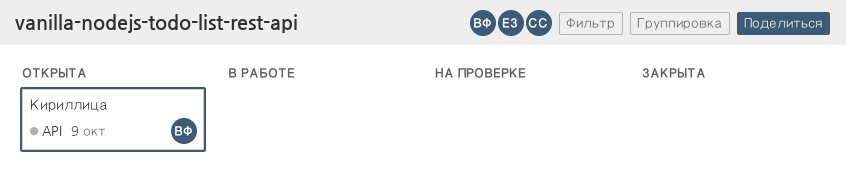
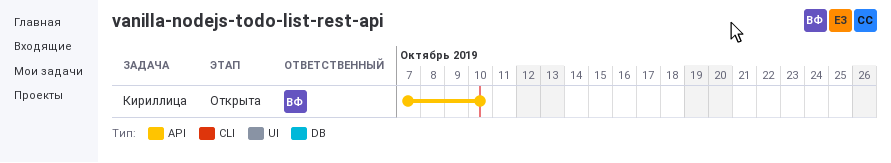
Кириллица, due: Oct 9 -> Oct 10

